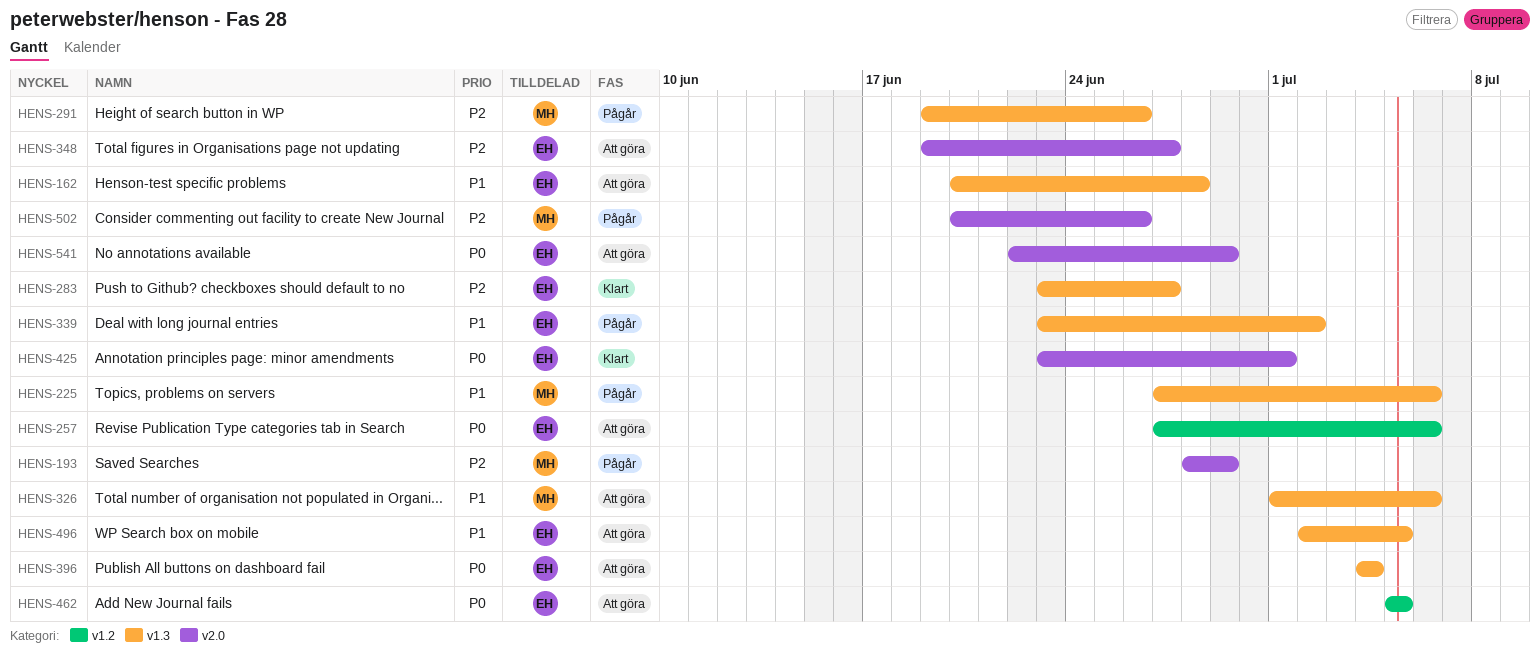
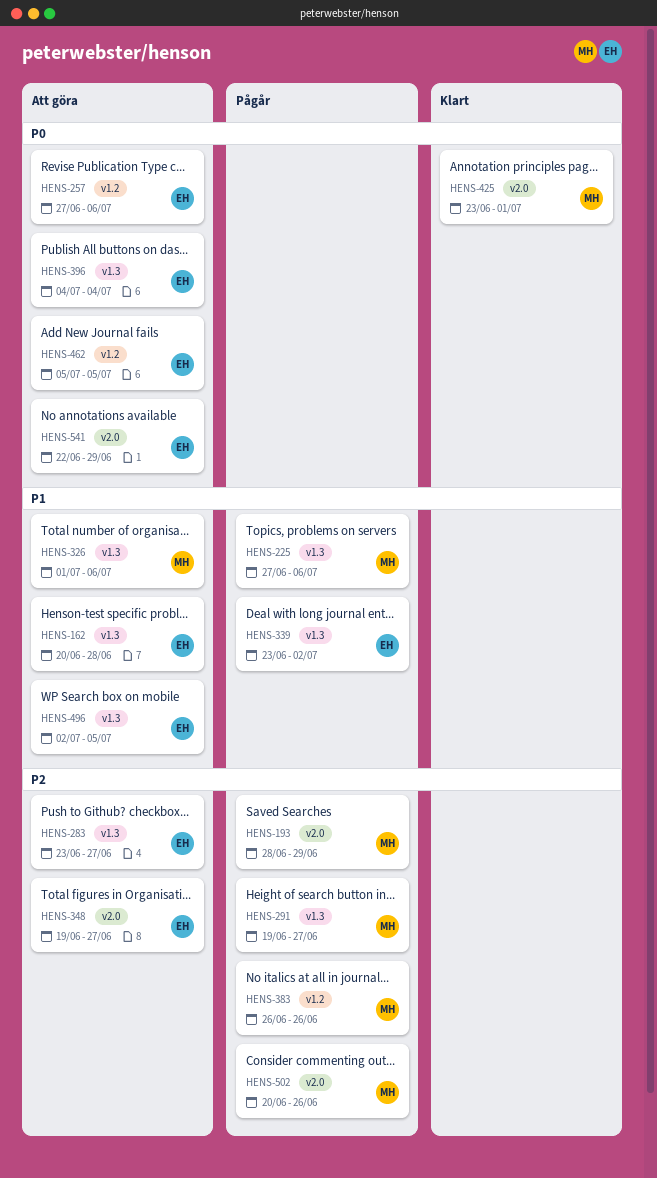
HENS-283, status: Klart -> Att göra
HENS-291, due: Jun 26 -> Jun 27
HENS-383: none -> present
HENS-425, owner: EH -> MH

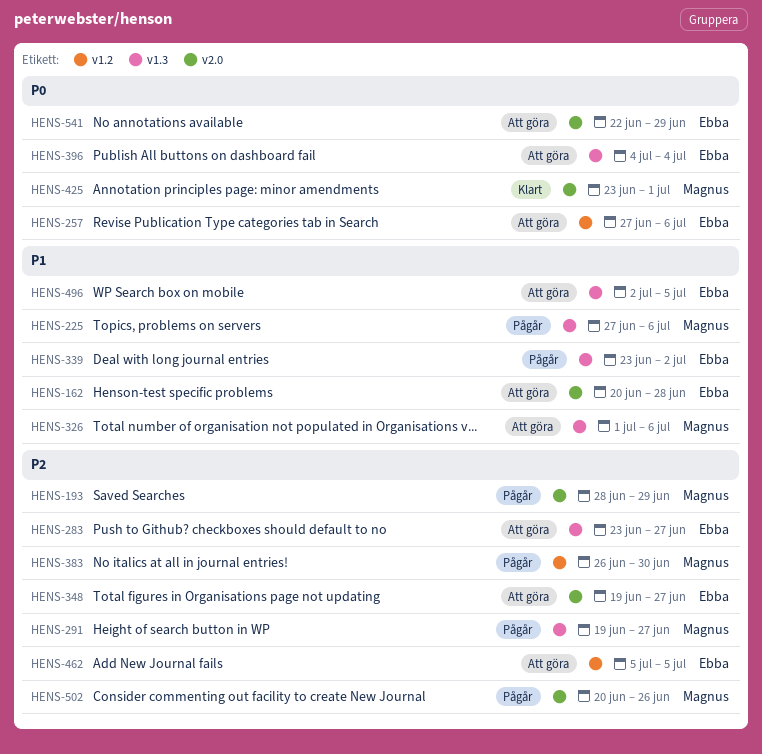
HENS-162, label: v1.3 -> v2.0
HENS-383, due: Jun 26 -> Jun 30
HENS-462, priority: P0 -> P2

